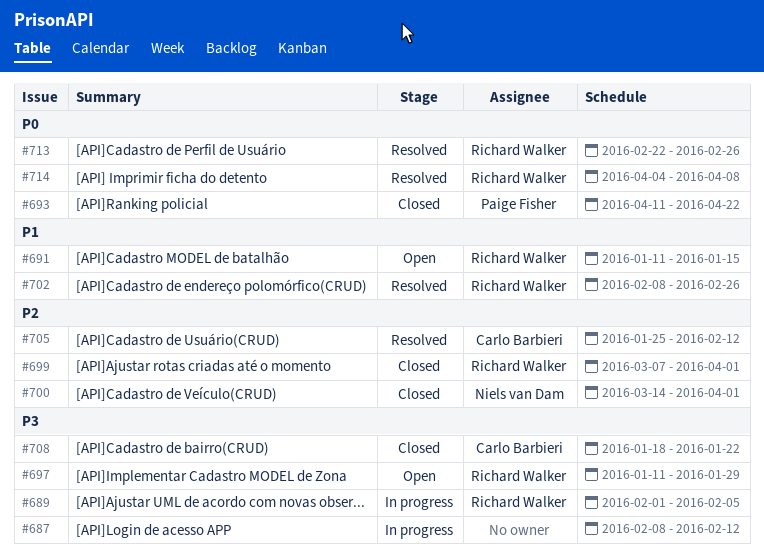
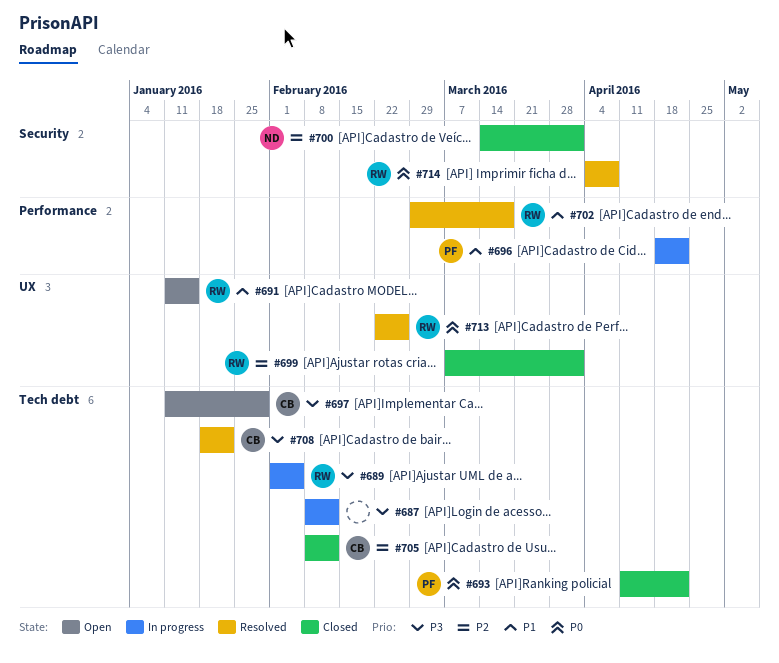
#696: none -> present
#697, owner: Richard Walker -> Carlo Barbieri
#702, start: Feb 8 -> Feb 29
#702, due: Feb 26 -> Mar 18
#705, status: Resolved -> Closed
#705, start: Jan 25 -> Feb 8
#708, status: Closed -> Resolved

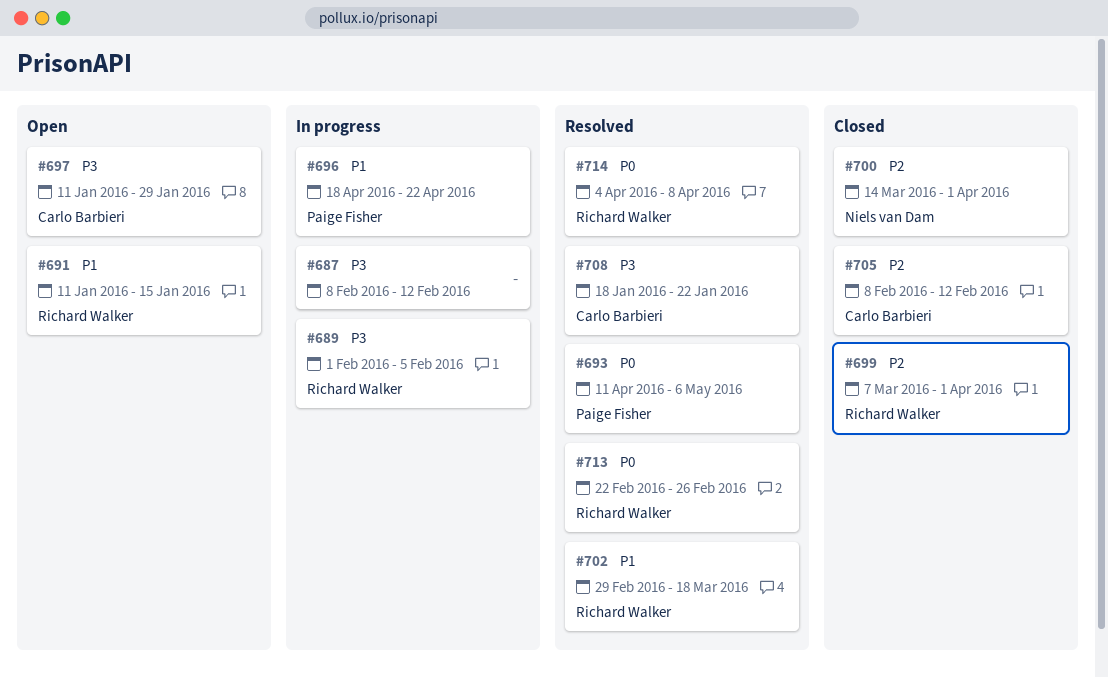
#693, status: Closed -> Resolved
#693, due: Apr 22 -> May 6

